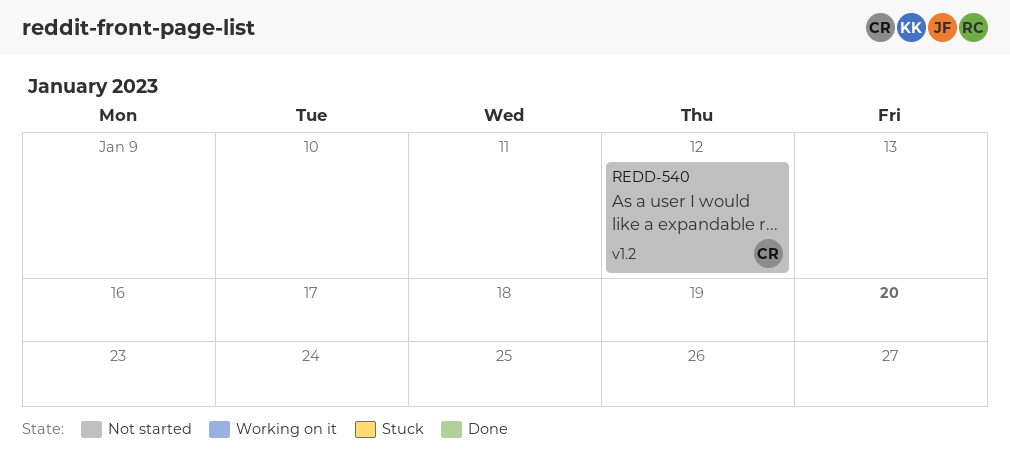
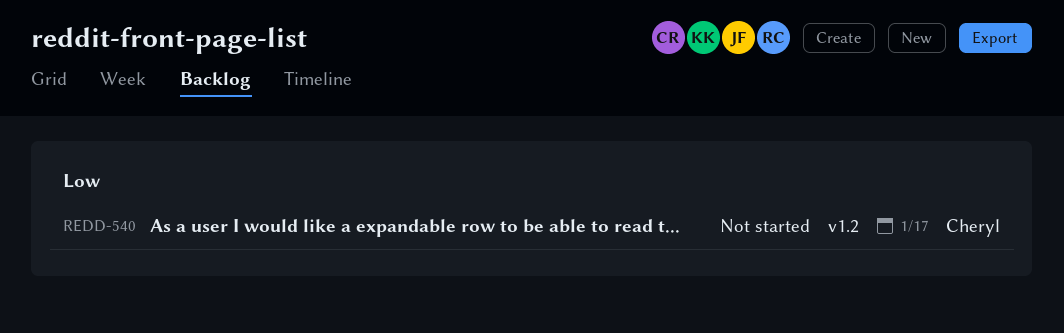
REDD-540, due: Jan 12 -> Jan 17

